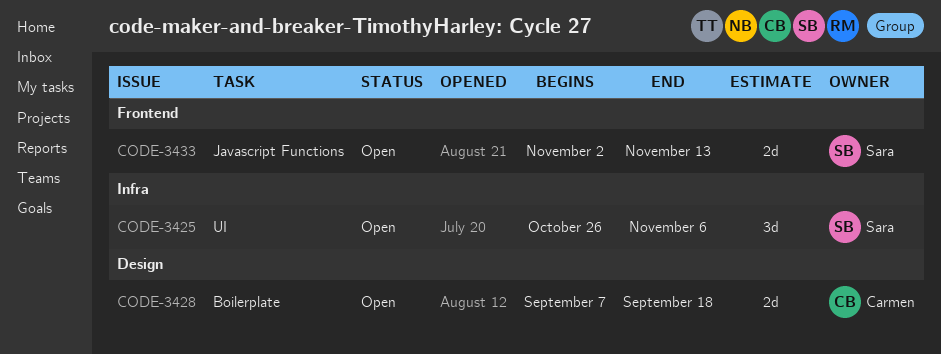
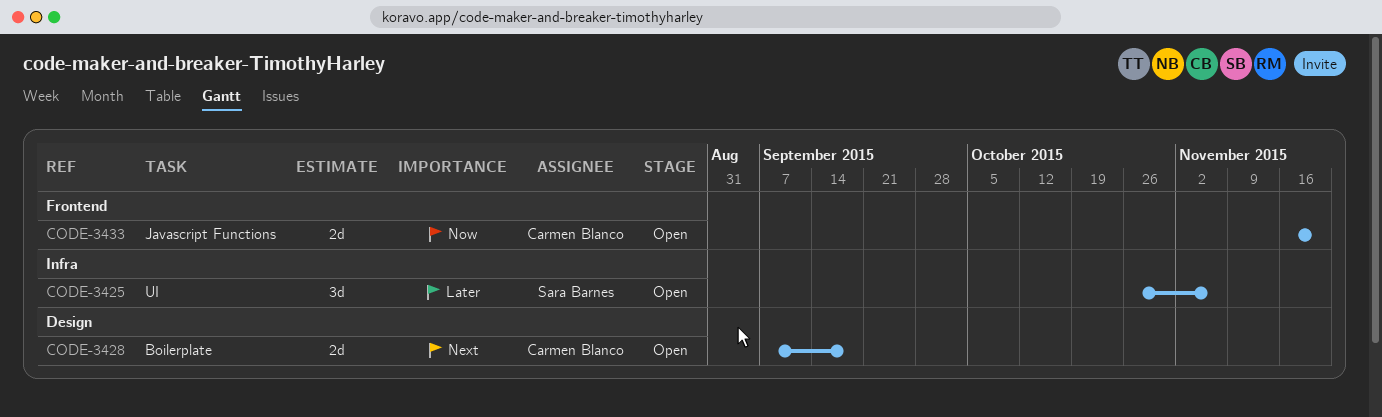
CODE-3433, owner: Sara Barnes -> Carmen Blanco
CODE-3433, start: Nov 2 -> Nov 16
CODE-3433, due: Nov 13 -> Nov 20

